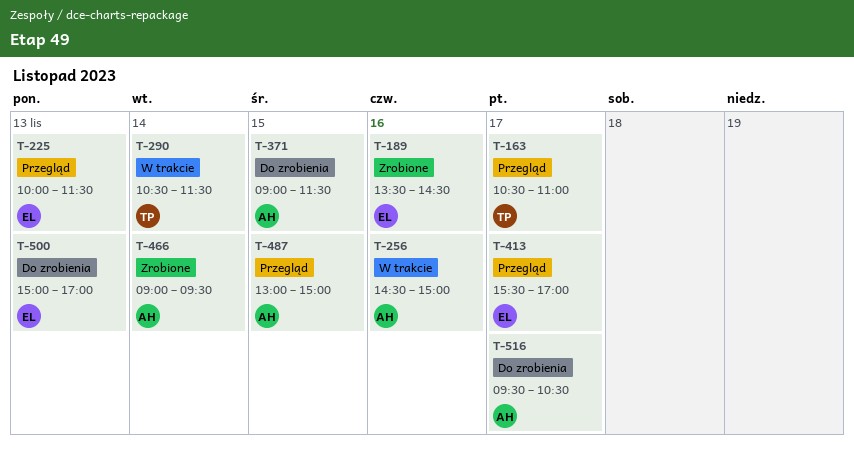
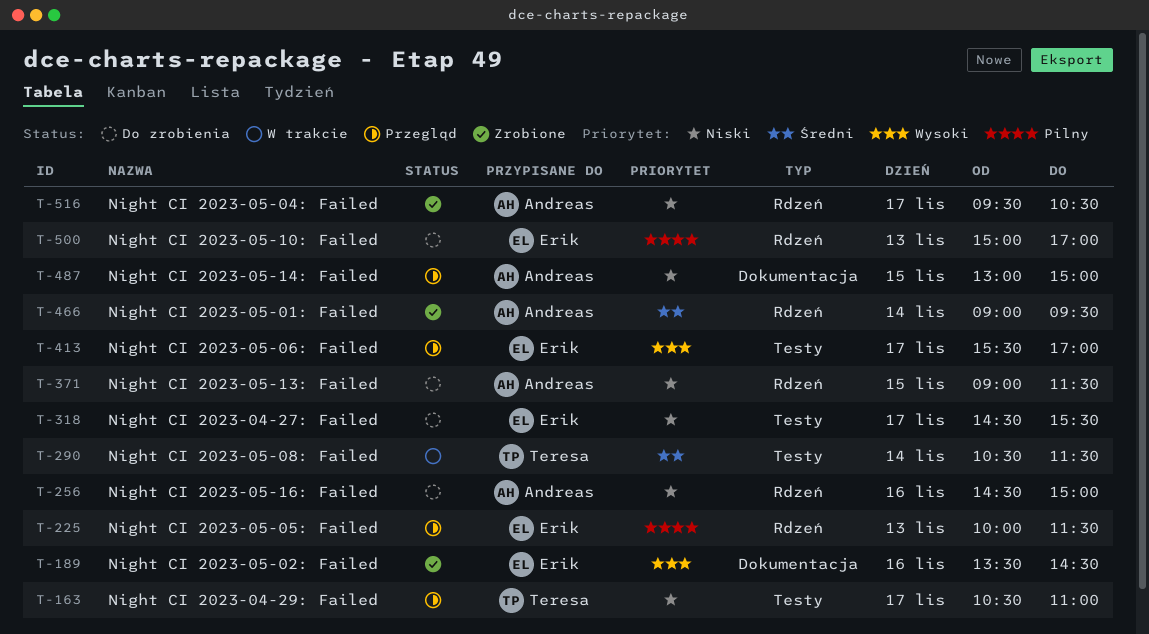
T-256, status: W trakcie -> Do zrobienia
T-318: none -> present
T-516, status: Do zrobienia -> Zrobione

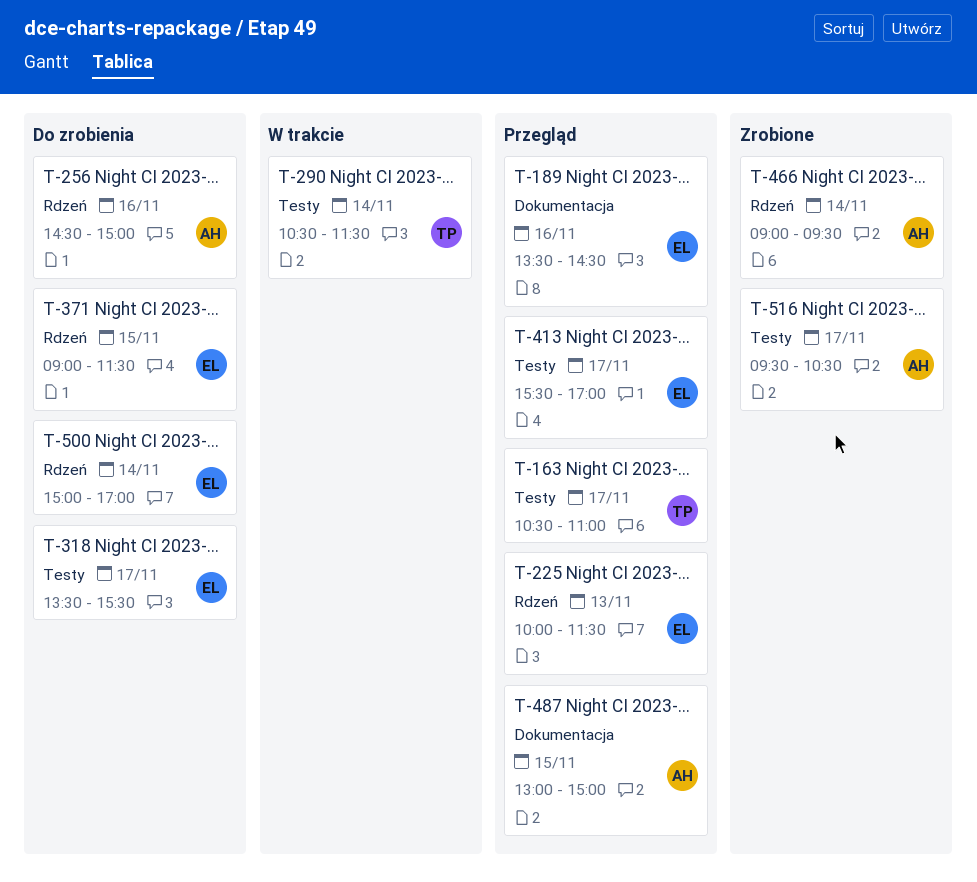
T-189, status: Zrobione -> Przegląd
T-318, begins: 14:30 -> 13:30
T-371, owner: Andreas -> Erik
T-500, day: Nov 13 -> Nov 14
T-516, label: Rdzeń -> Testy

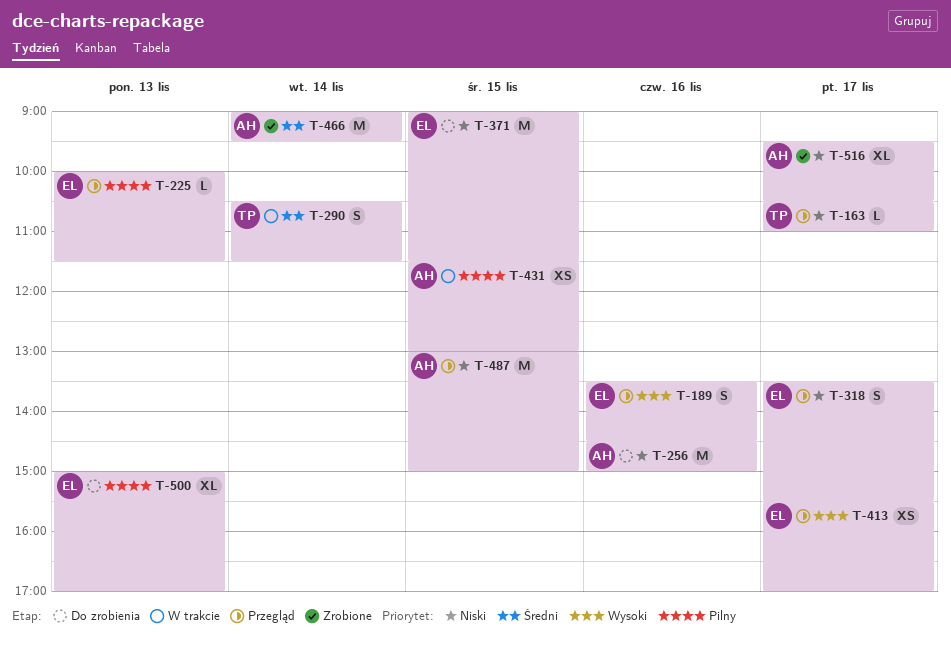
T-318, status: Do zrobienia -> Przegląd
T-431: none -> present
T-500, day: Nov 14 -> Nov 13

